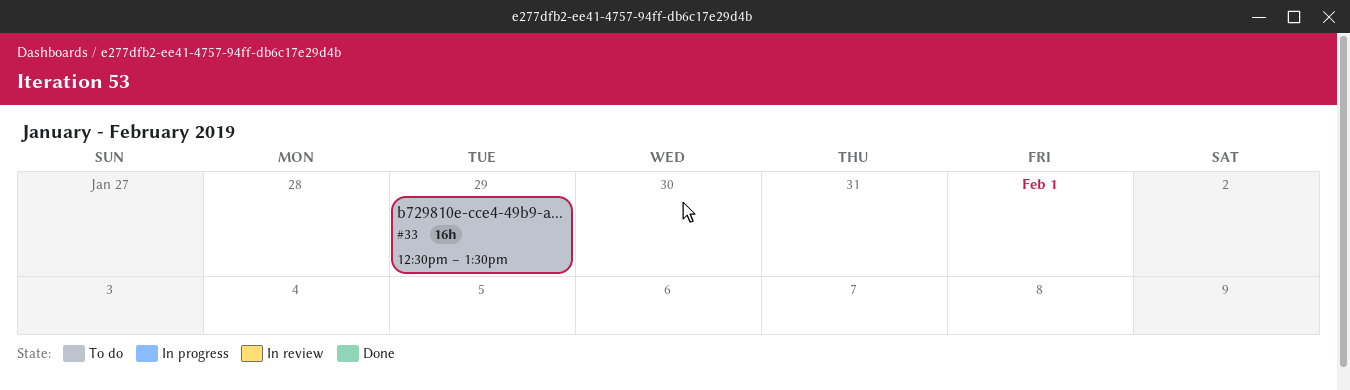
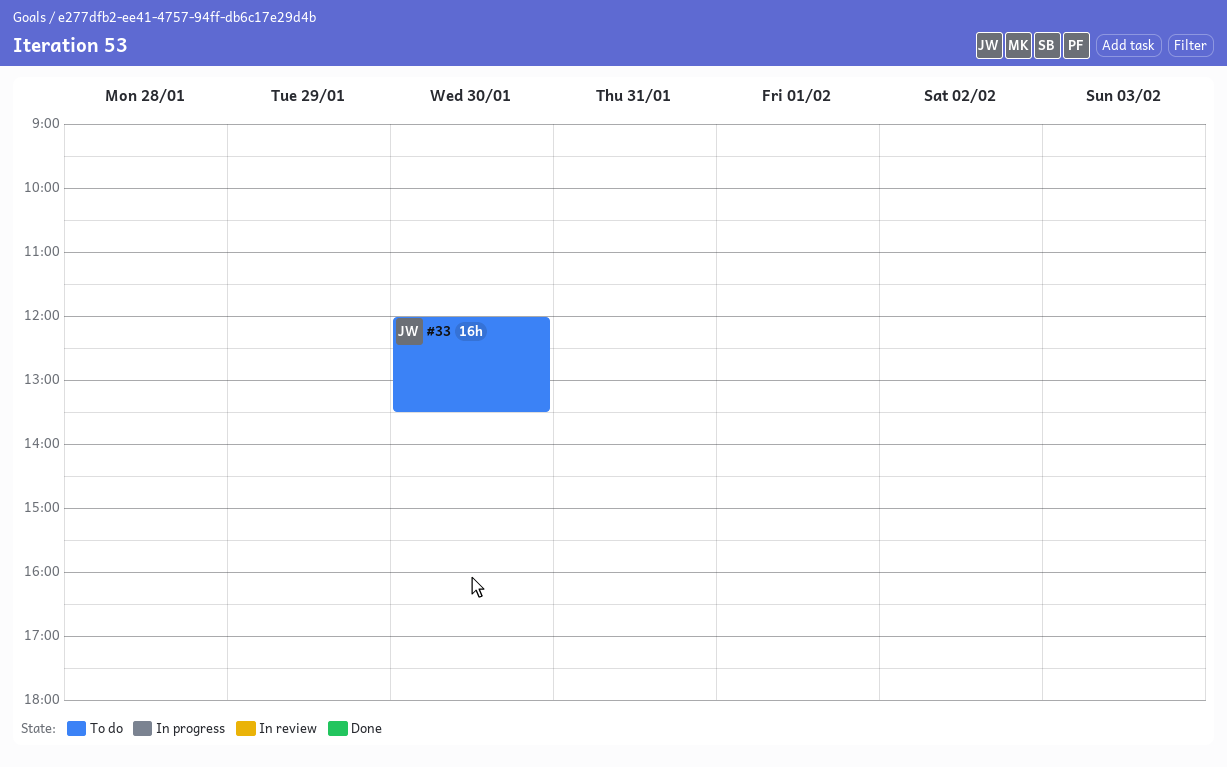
#33, day: Jan 29 -> Jan 30
#33, begins: 12:30 -> 12:00

